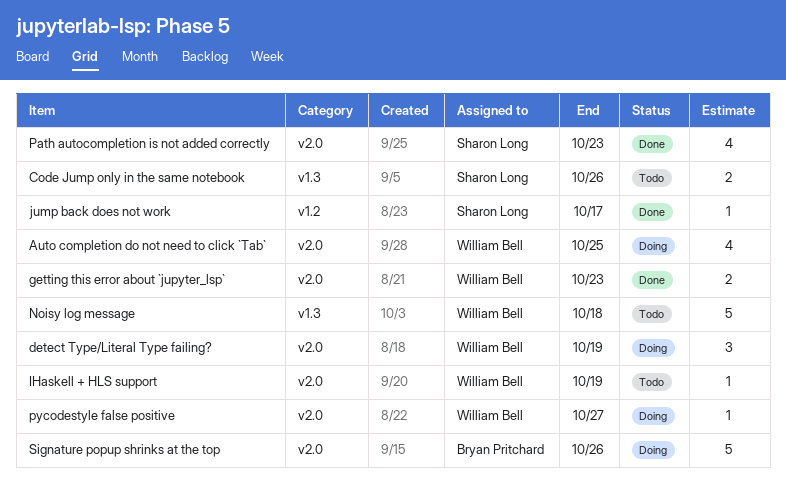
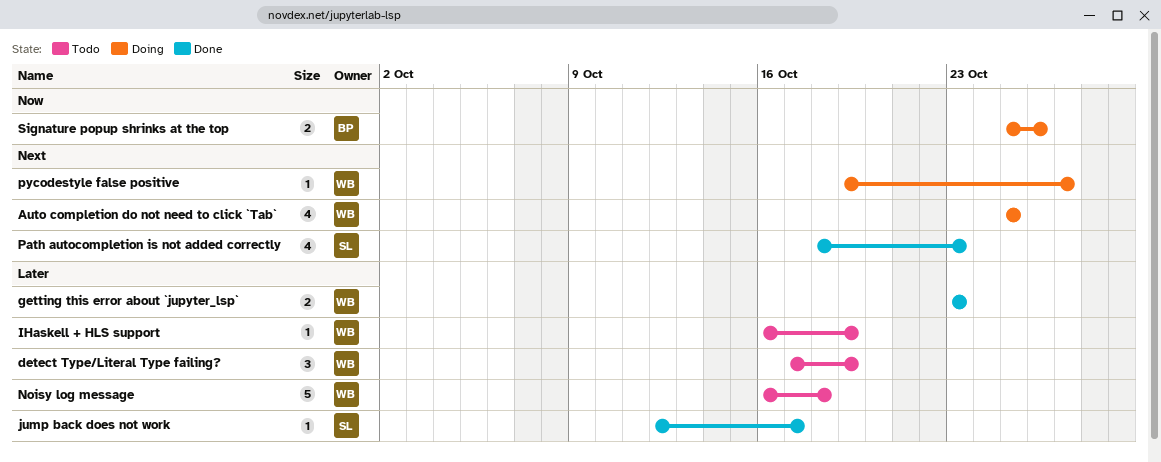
Code Jump only in the same notebook: present -> none
detect Type/Literal Type failing?, status: Doing -> Todo
Signature popup shrinks at the top, estimate: 5 -> 2

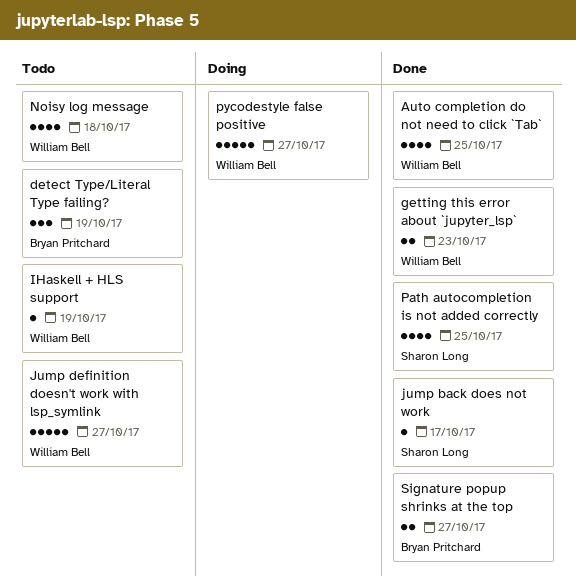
Auto completion do not need to click `Tab`, status: Doing -> Done
detect Type/Literal Type failing?, owner: William Bell -> Bryan Pritchard
Jump definition doesn't work with lsp_symlink: none -> present
Noisy log message, estimate: 5 -> 4
Path autocompletion is not added correctly, due: Oct 23 -> Oct 25
pycodestyle false positive, estimate: 1 -> 5
Signature popup shrinks at the top, status: Doing -> Done
Signature popup shrinks at the top, due: Oct 26 -> Oct 27

